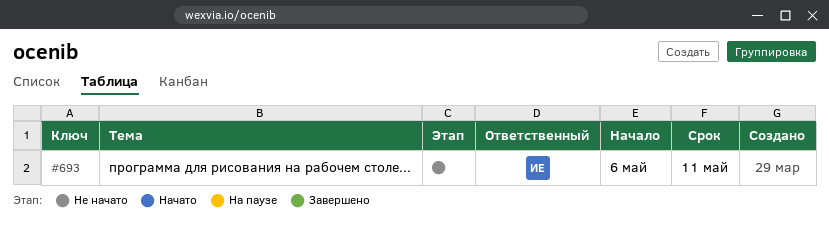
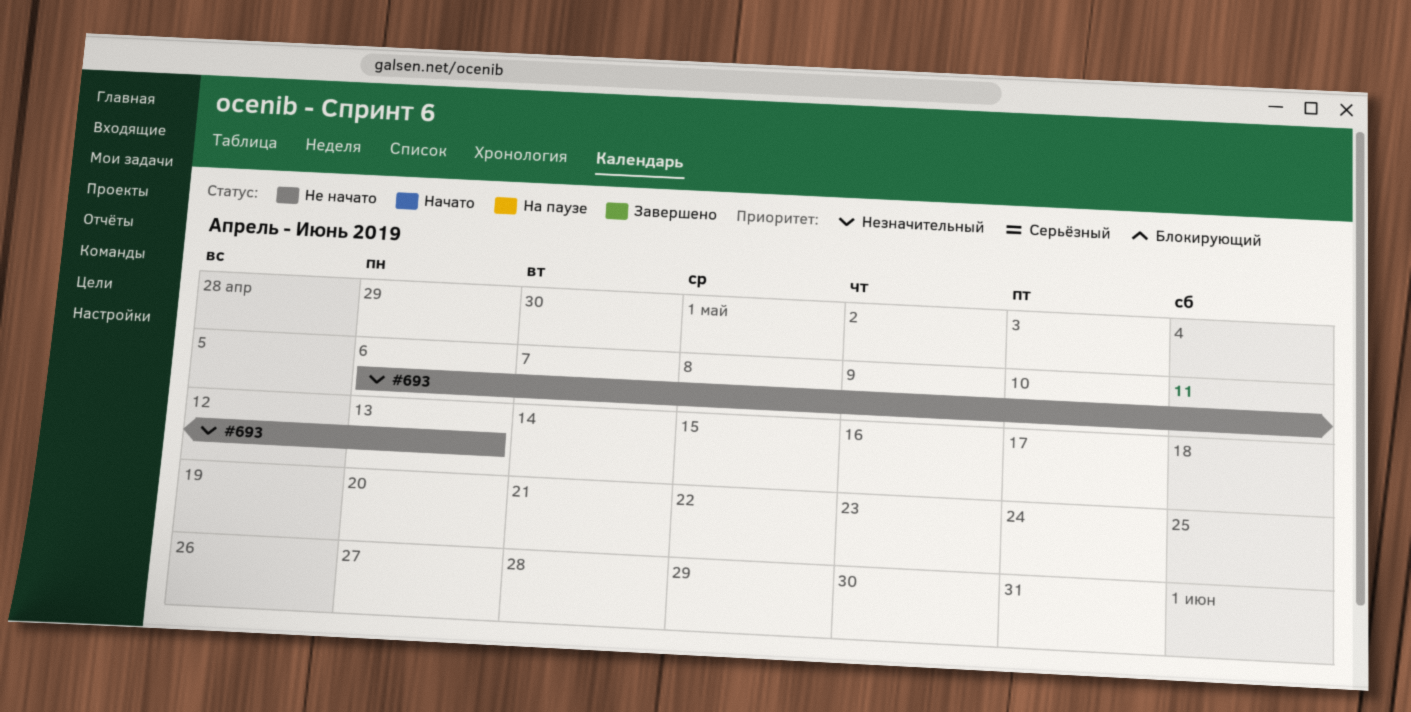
#693, due: May 11 -> May 13

